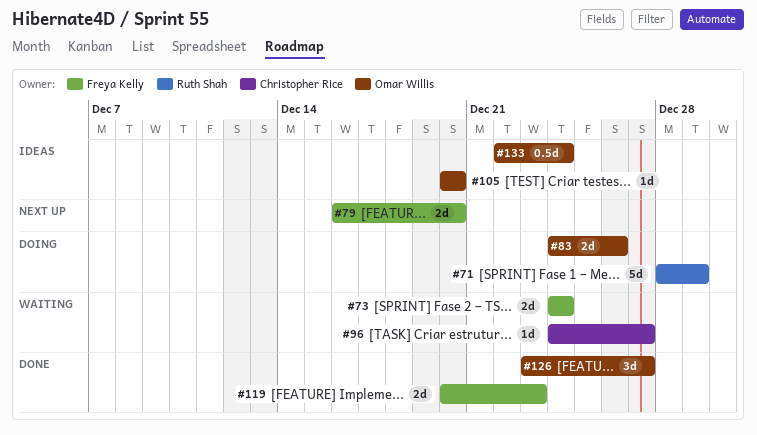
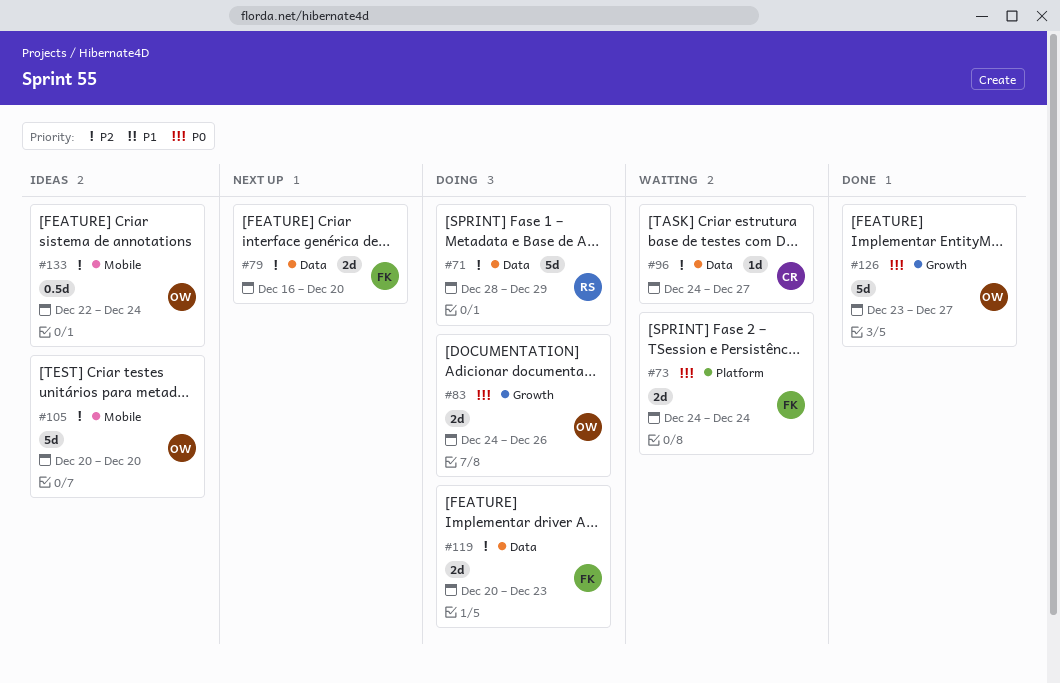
#105, estimate: 1d -> 5d
#119, status: Done -> Doing
#126, estimate: 3d -> 5d

